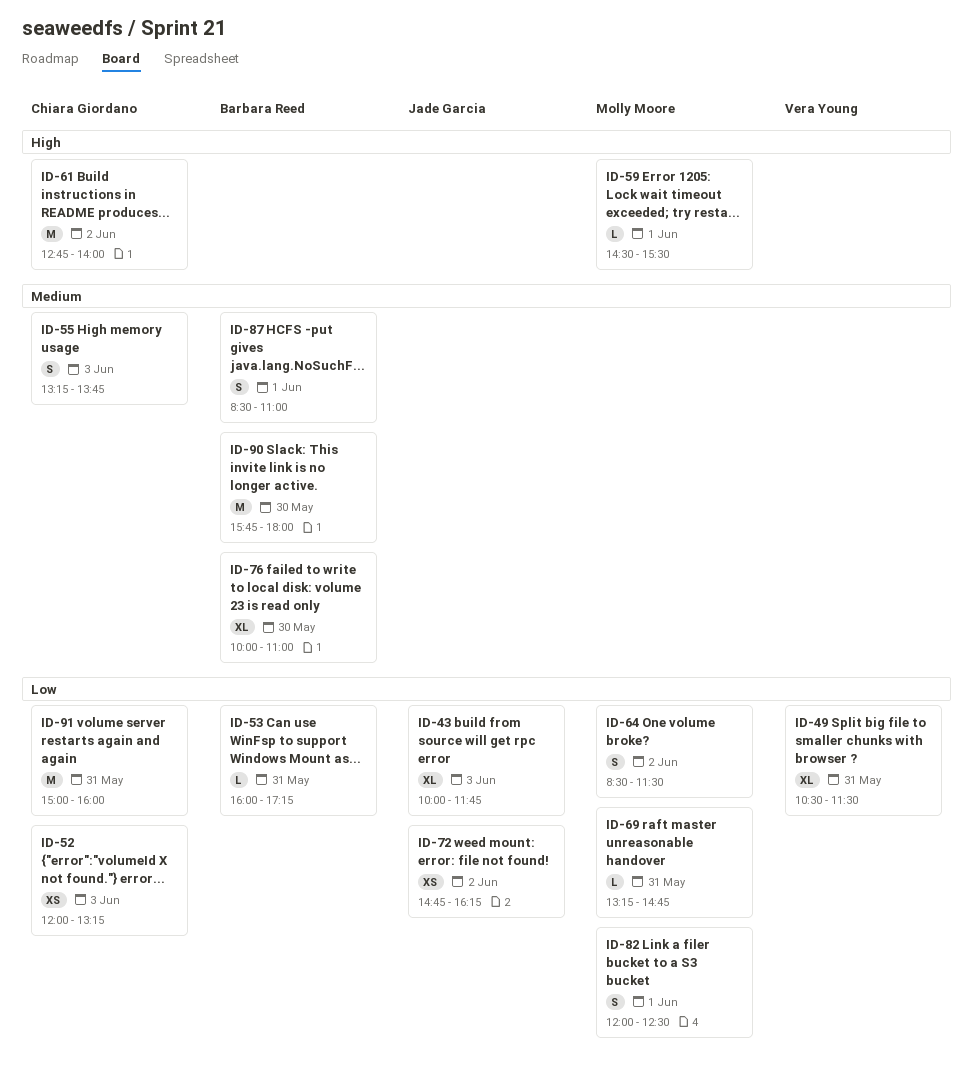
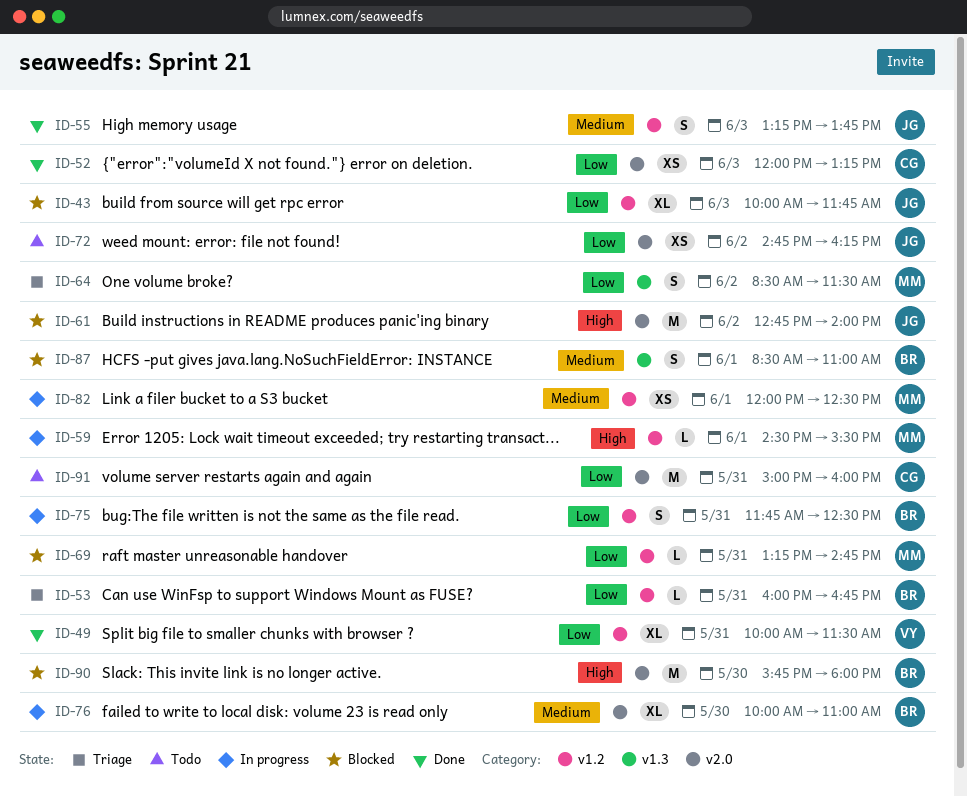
ID-49, begins: 10:30 -> 10:00
ID-53, ends: 17:15 -> 16:45
ID-55, owner: Chiara Giordano -> Jade Garcia
ID-61, owner: Chiara Giordano -> Jade Garcia
ID-75: none -> present
ID-82, priority: Low -> Medium
ID-82, estimate: S -> XS
ID-90, priority: Medium -> High

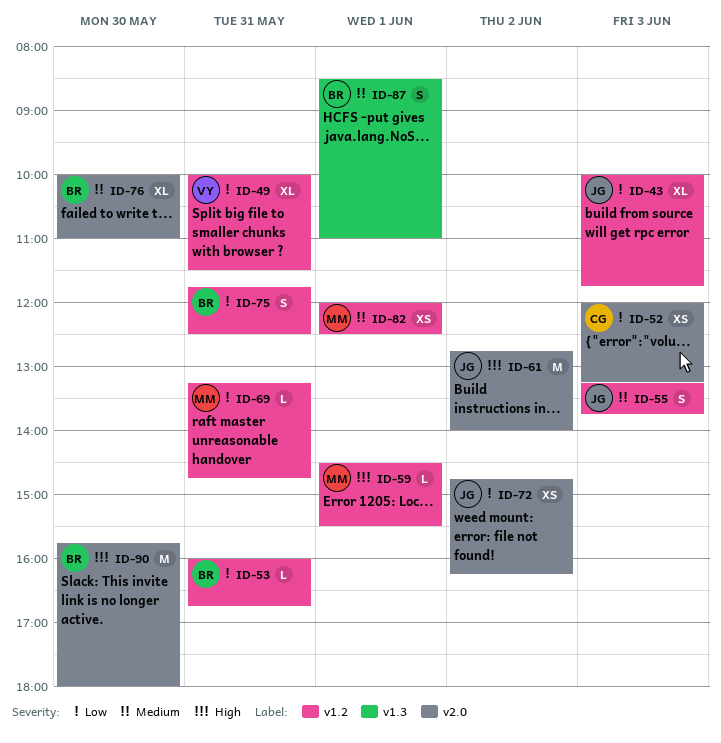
ID-64: present -> none
ID-91: present -> none

